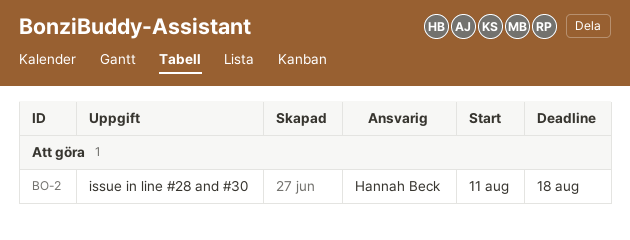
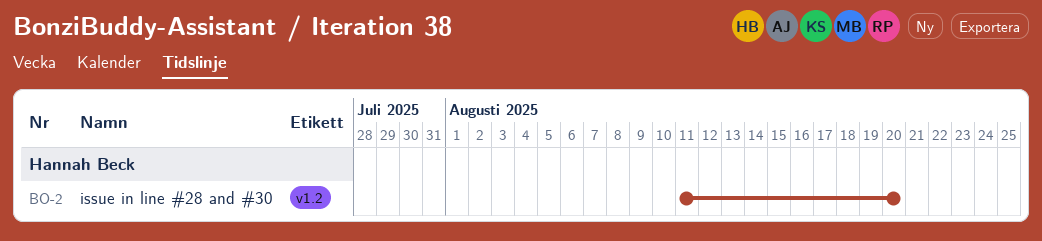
BO-2, due: Aug 18 -> Aug 20

